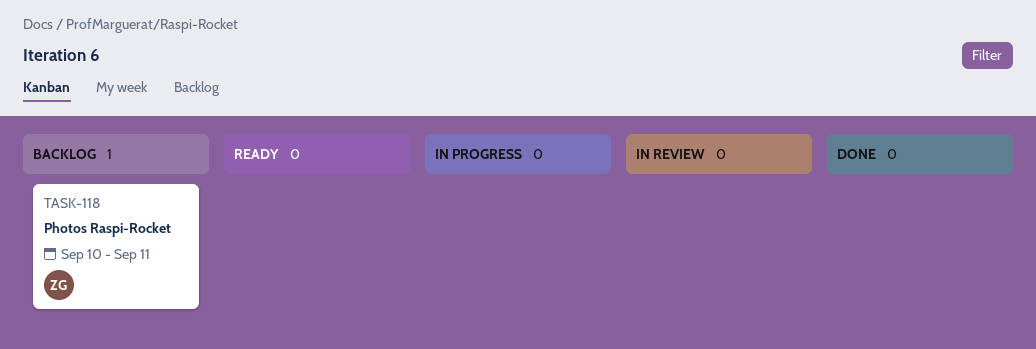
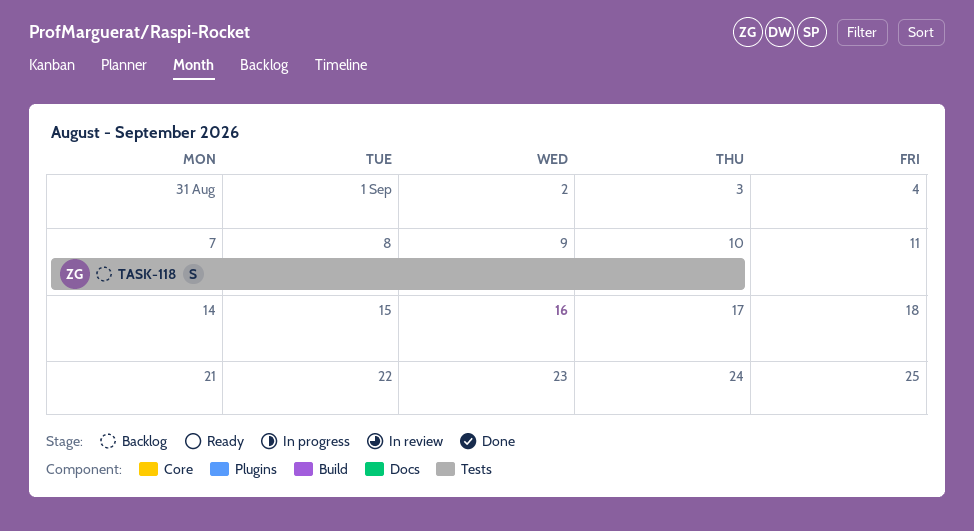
TASK-118, start: Sep 10 -> Sep 7
TASK-118, due: Sep 11 -> Sep 10

